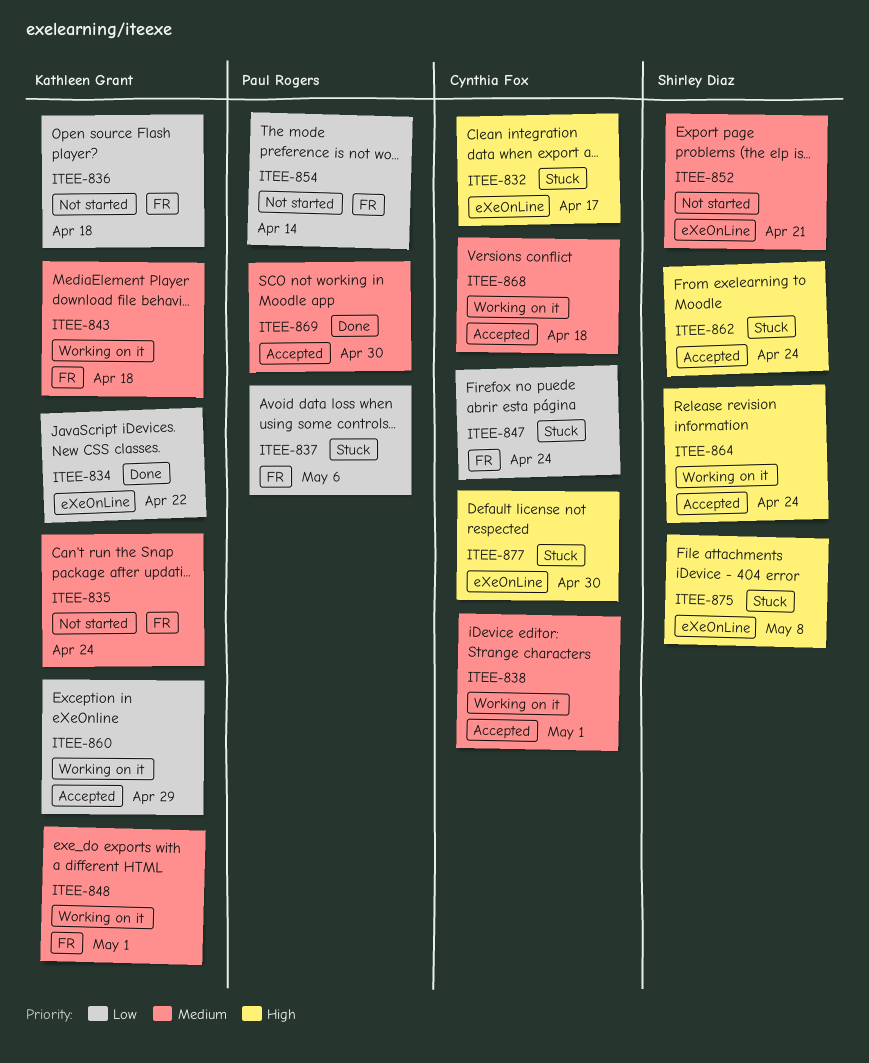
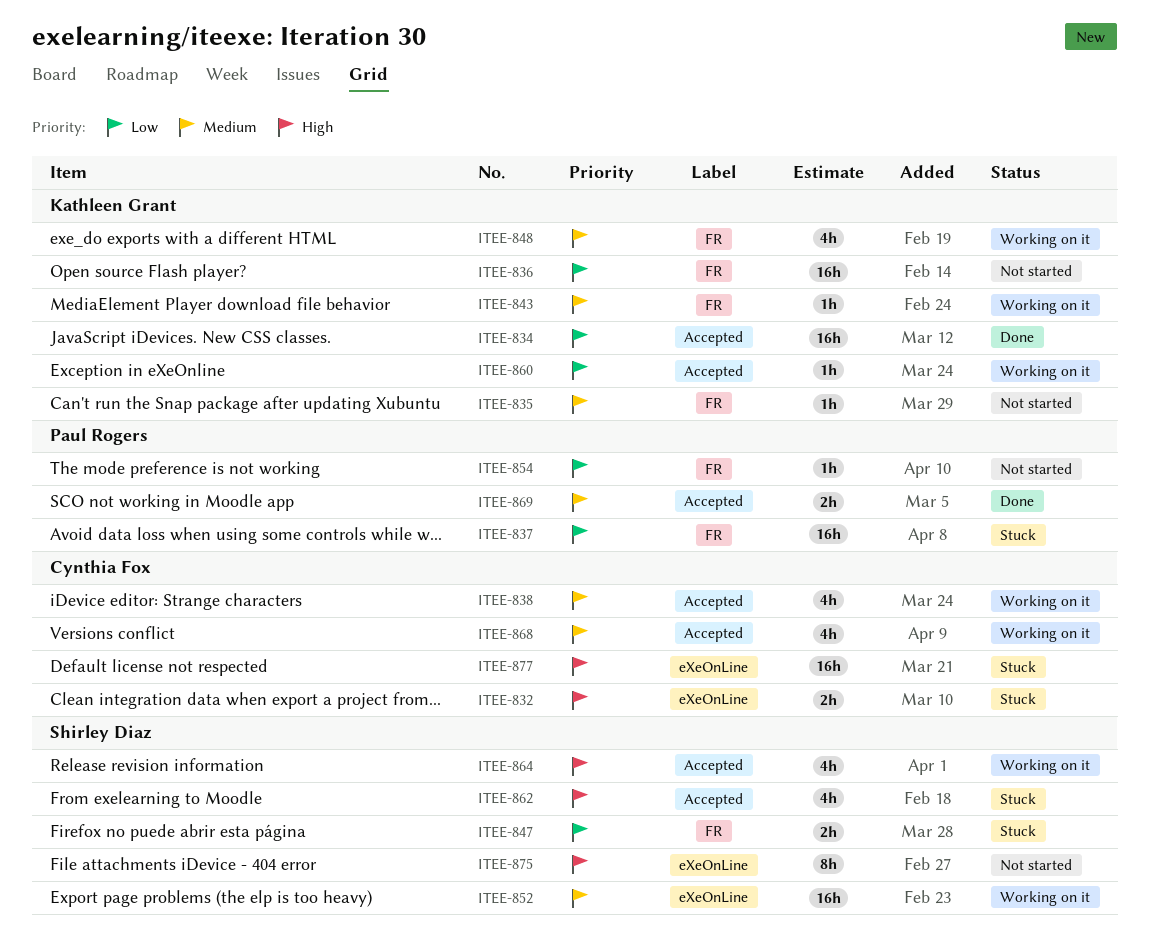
ITEE-834, label: eXeOnLine -> Accepted
ITEE-847, owner: Cynthia Fox -> Shirley Diaz
ITEE-852, status: Not started -> Working on it
ITEE-875, status: Stuck -> Not started

